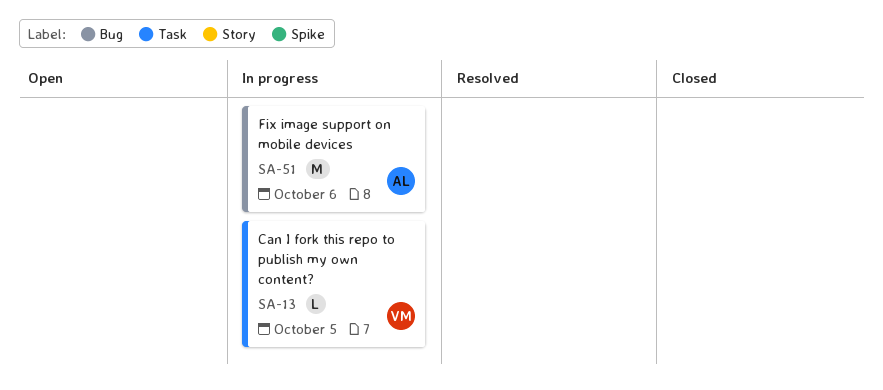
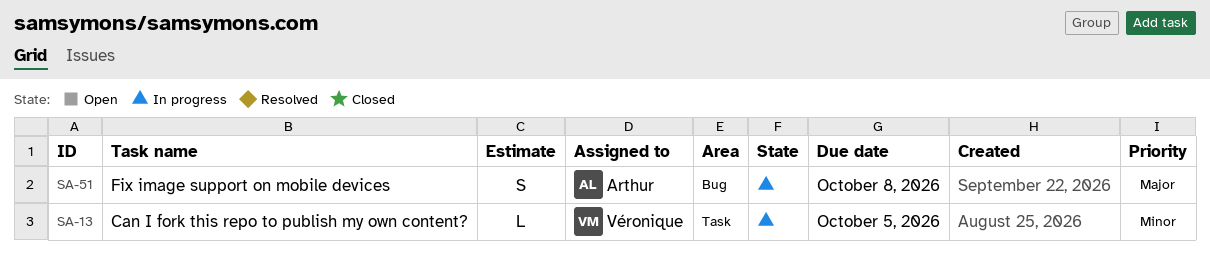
SA-51, estimate: M -> S
SA-51, due: Oct 6 -> Oct 8

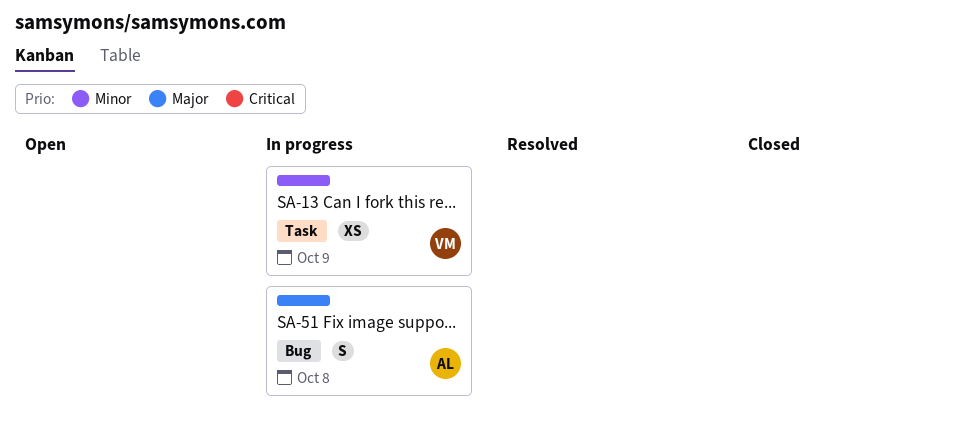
SA-13, estimate: L -> XS
SA-13, due: Oct 5 -> Oct 9

